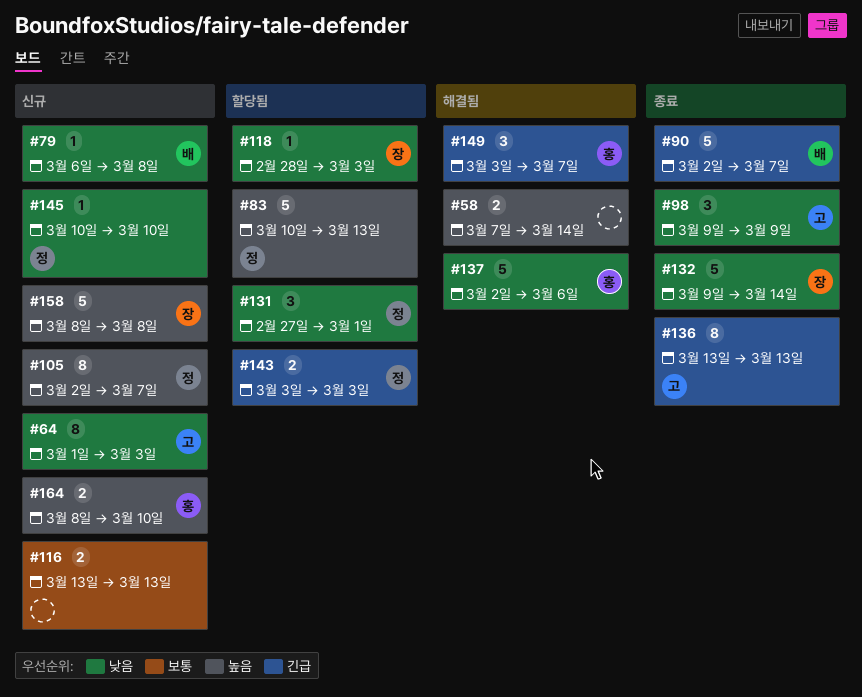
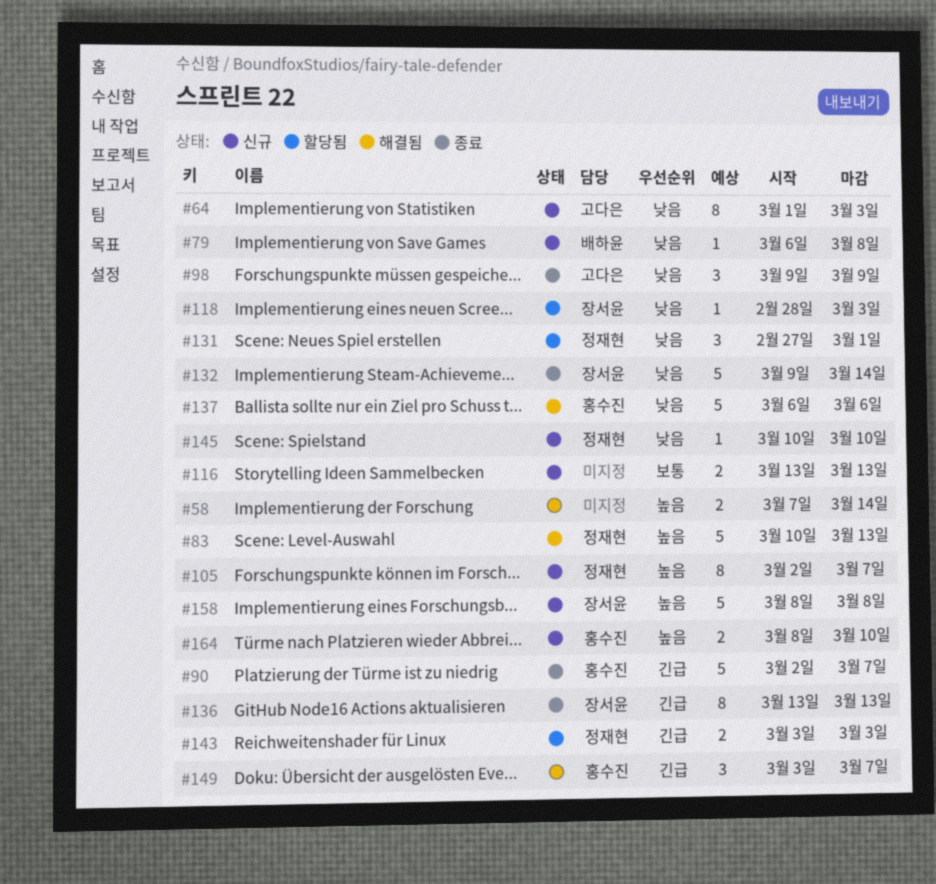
#83, status: 할당됨 -> 해결됨
#90, owner: 배하윤 -> 홍수진
#136, owner: 고다은 -> 장서윤
#137, start: Mar 2 -> Mar 6

